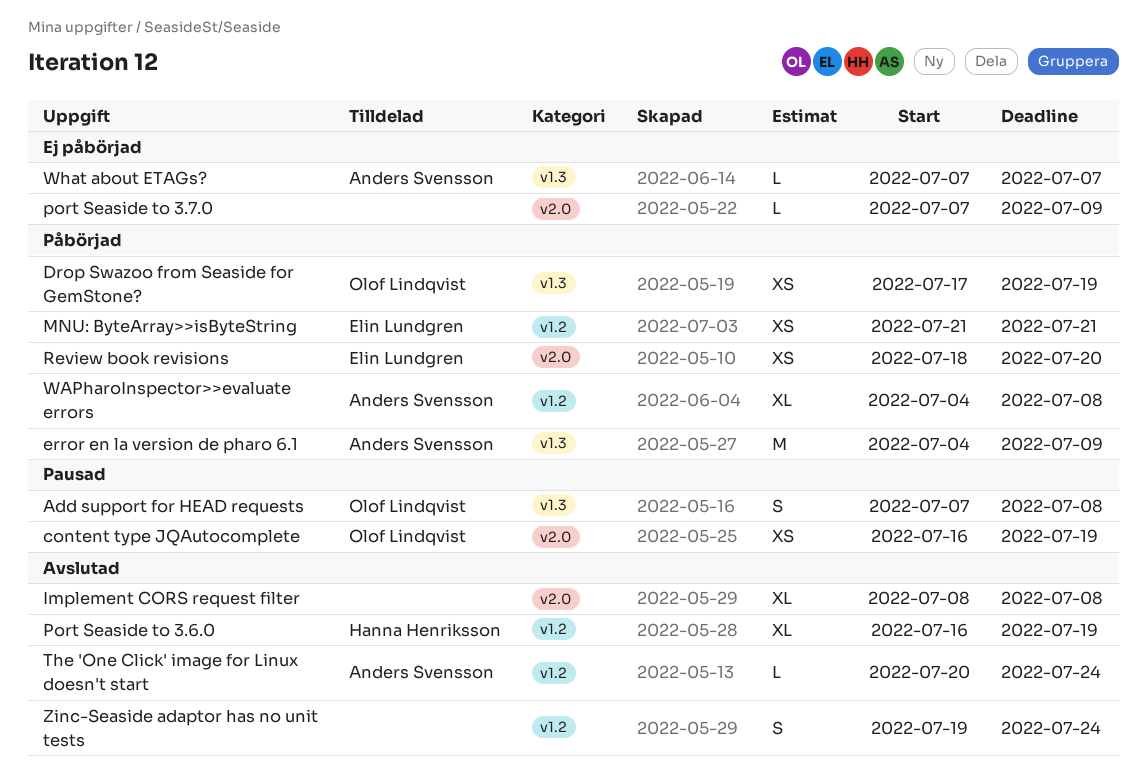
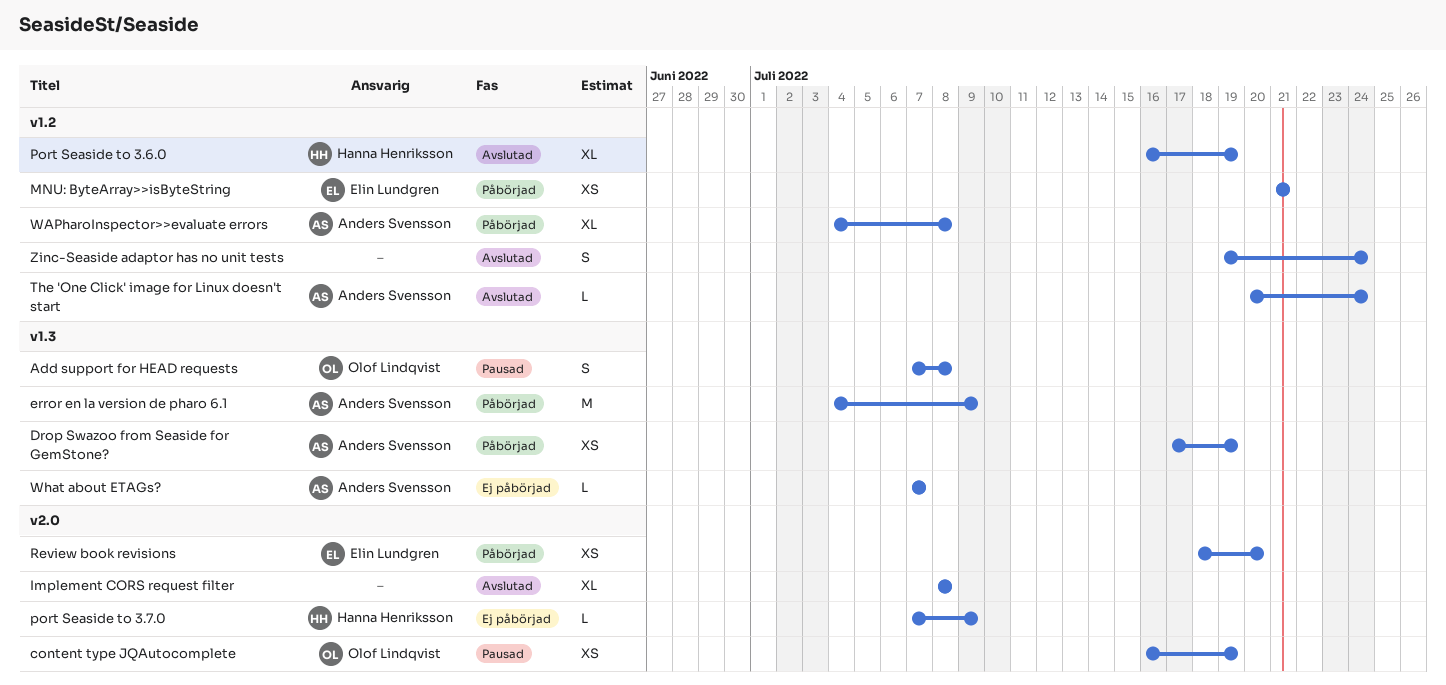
Drop Swazoo from Seaside for GemStone?, owner: Olof Lindqvist -> Anders Svensson
port Seaside to 3.7.0, owner: none -> Hanna Henriksson

